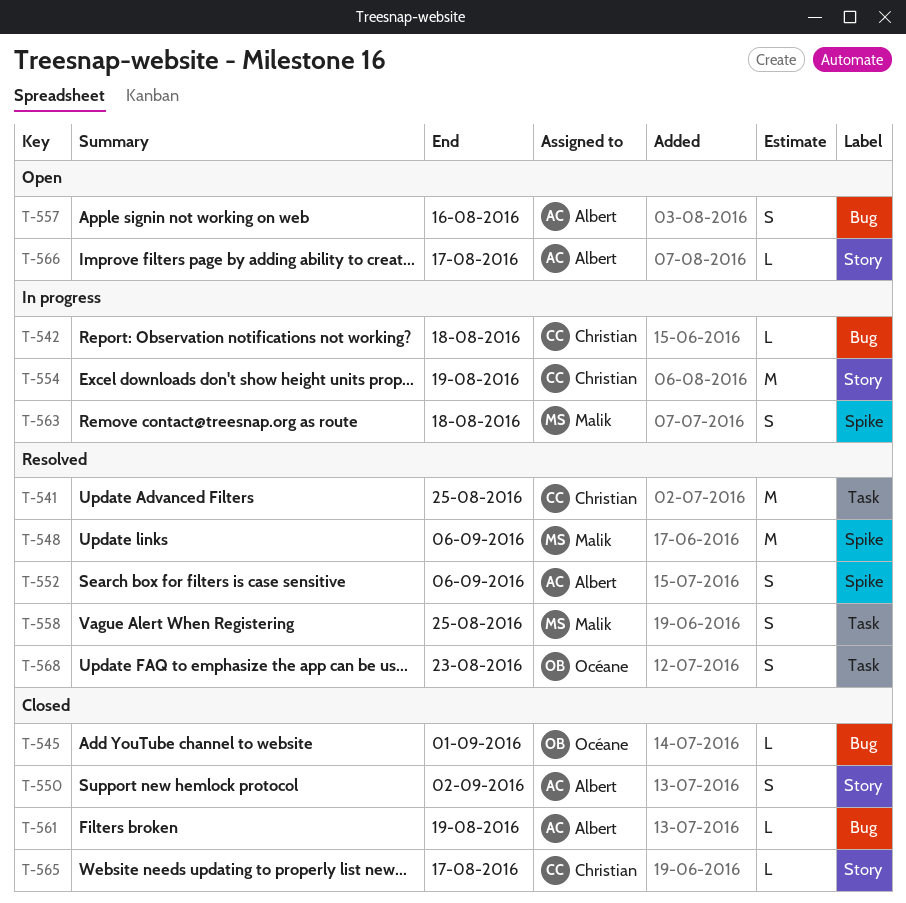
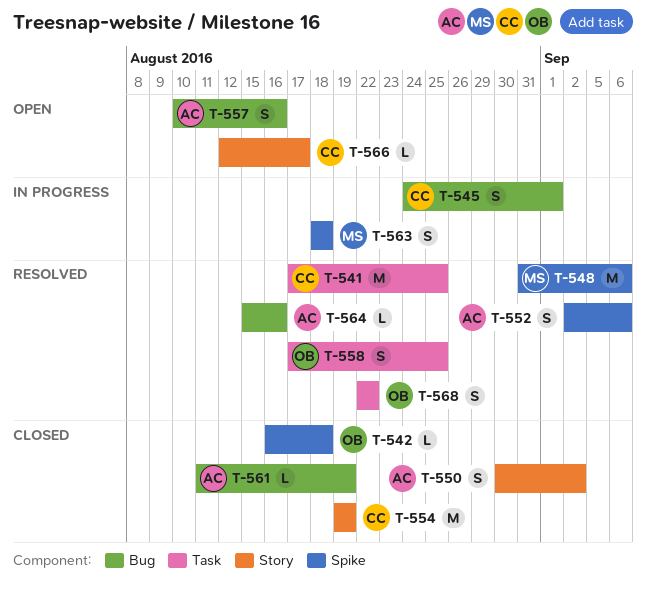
T-542, status: In progress -> Closed
T-542, owner: Christian -> Océane
T-542, label: Bug -> Spike
T-545, status: Closed -> In progress
T-545, owner: Océane -> Christian
T-545, estimate: L -> S
T-554, status: In progress -> Closed
T-558, owner: Malik -> Océane
T-564: none -> present
T-565: present -> none
T-566, owner: Albert -> Christian
T-568, due: Aug 23 -> Aug 22

